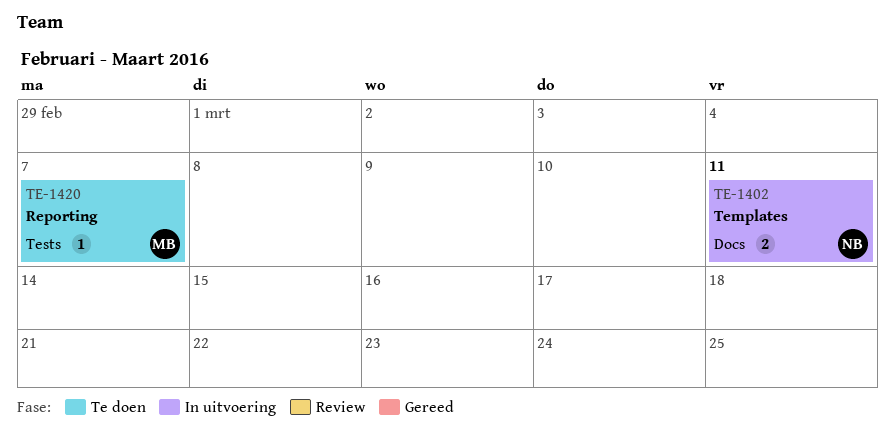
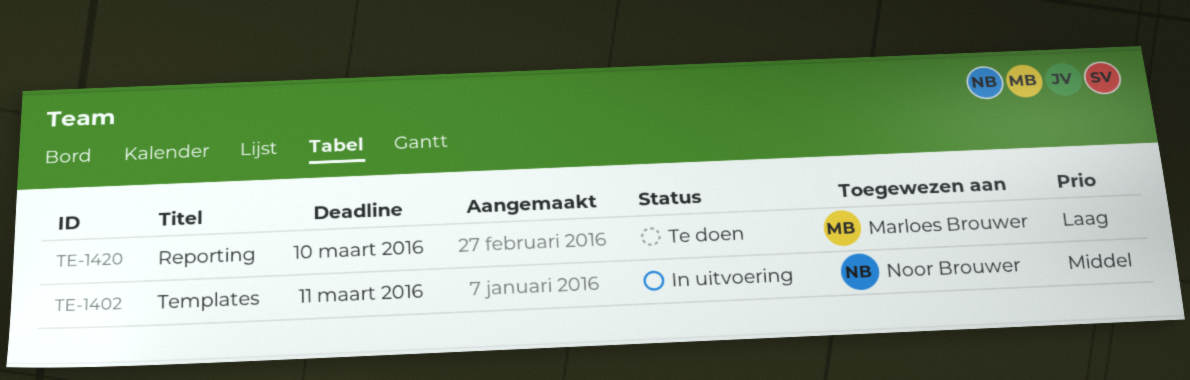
TE-1420, due: Mar 7 -> Mar 10

